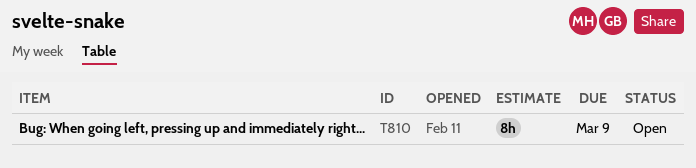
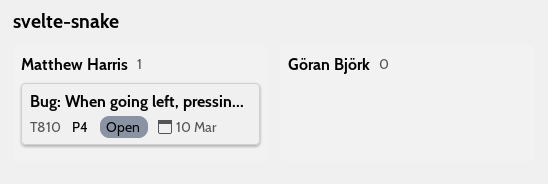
T810, due: Mar 9 -> Mar 10

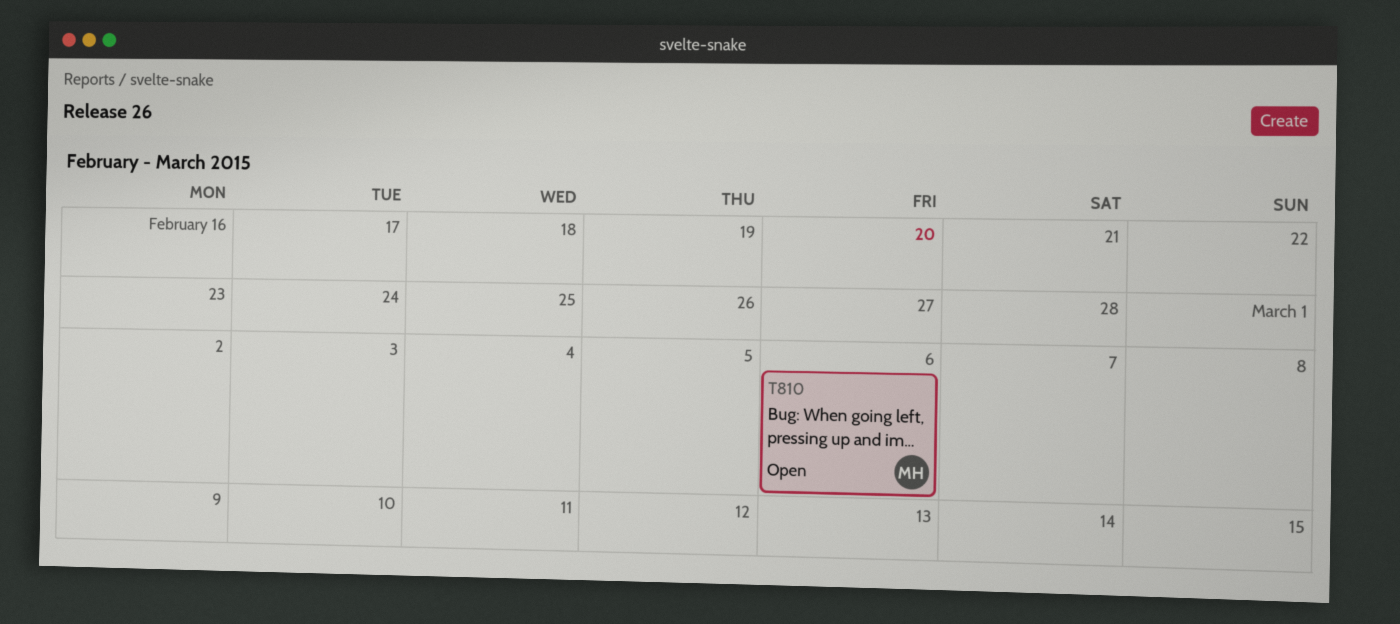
T810, due: Mar 10 -> Mar 6

